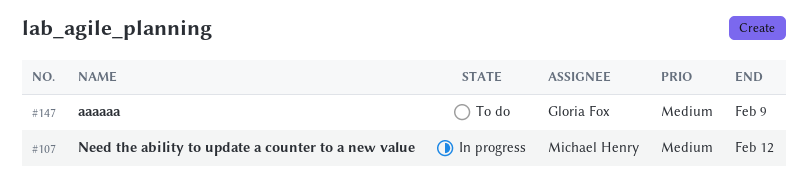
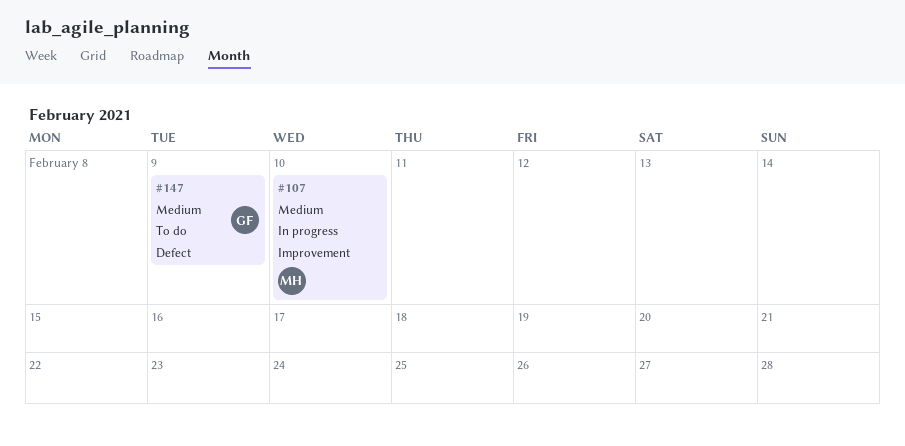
#107, due: Feb 12 -> Feb 10

